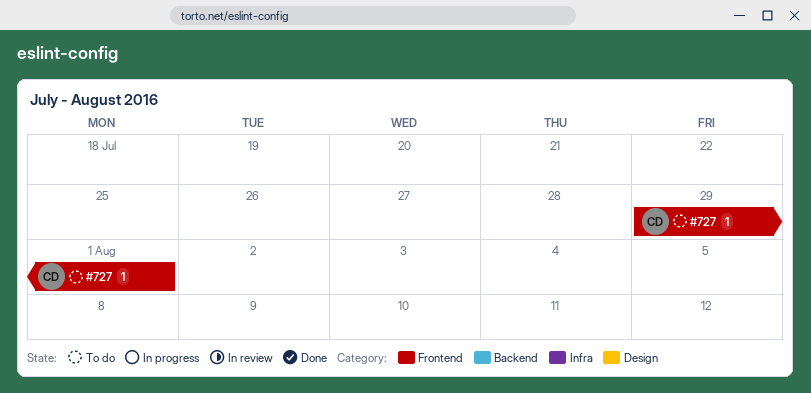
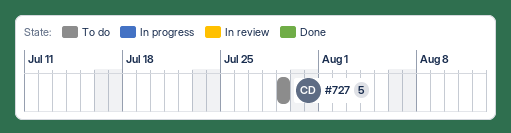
#727, estimate: 1 -> 5
#727, due: Aug 1 -> Jul 29

